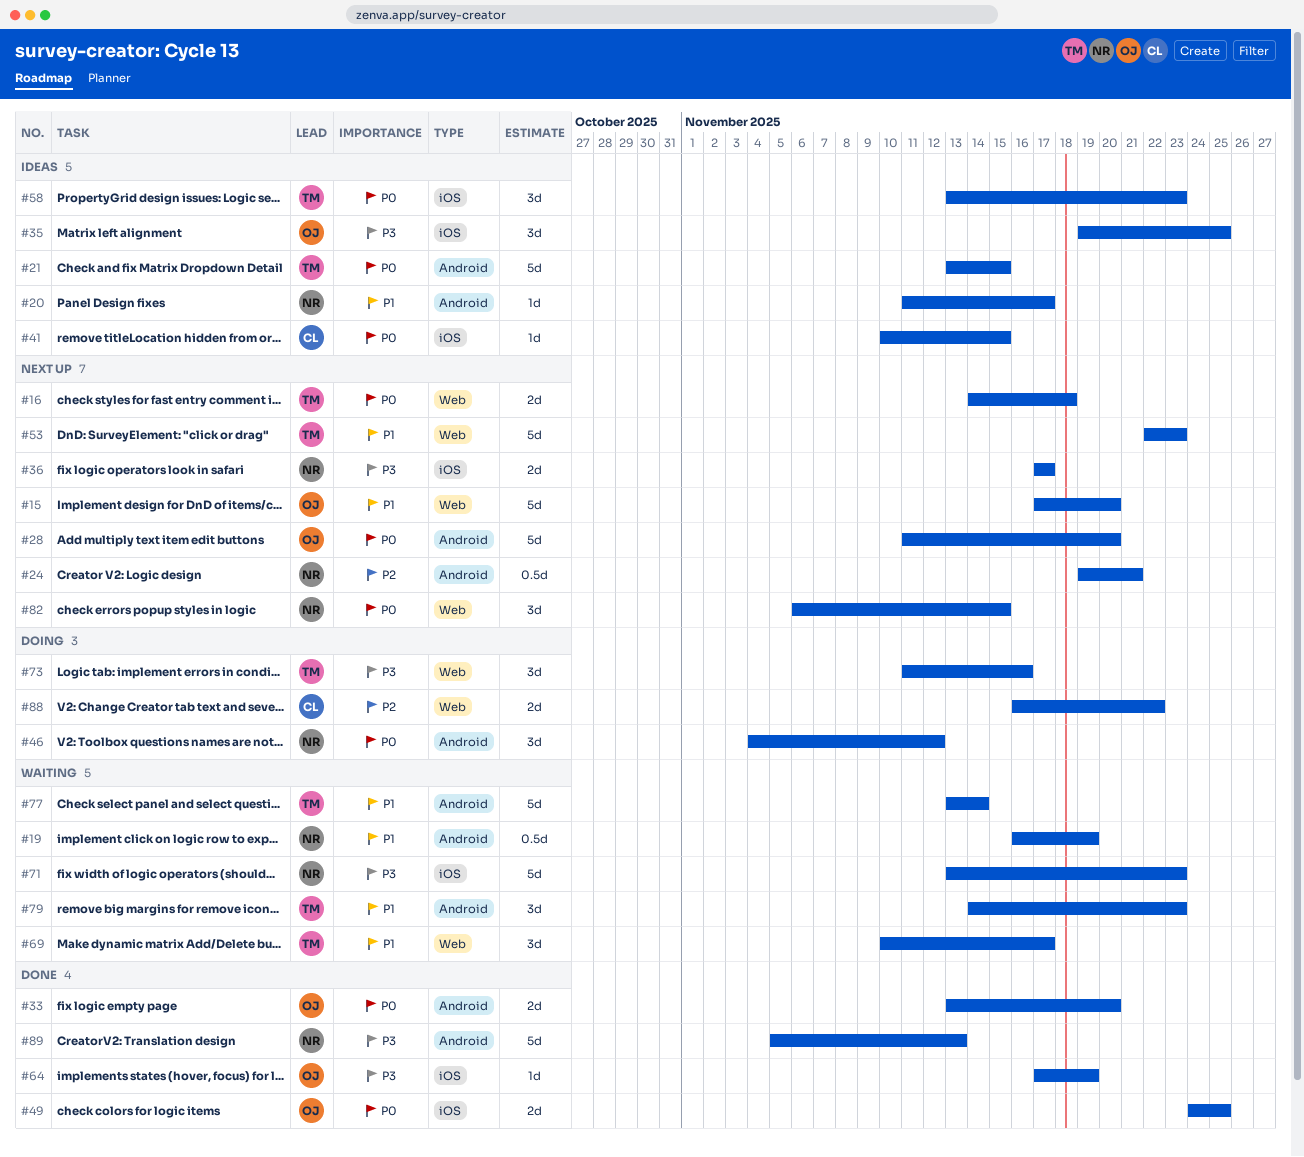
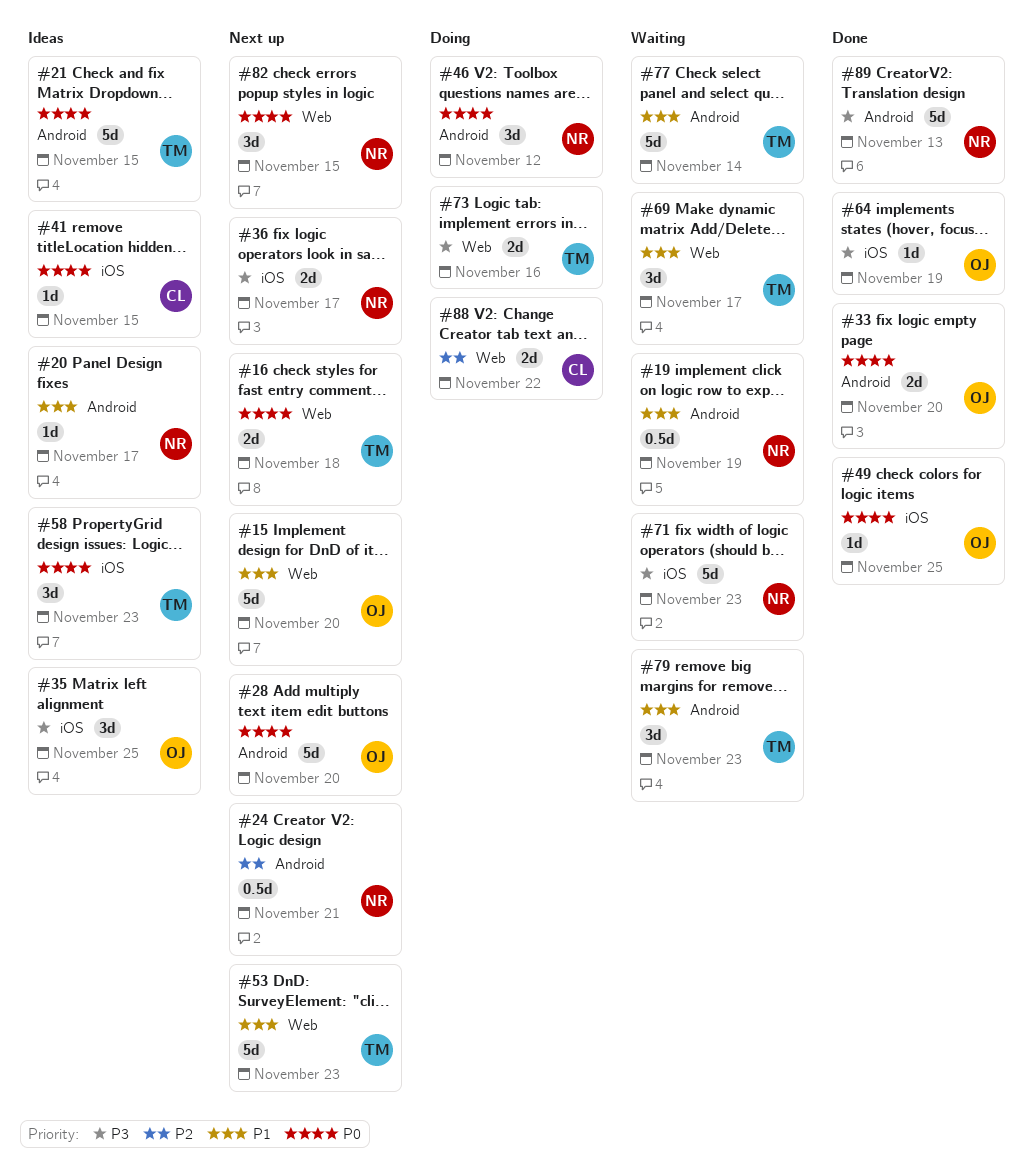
#49, estimate: 2d -> 1d
#73, estimate: 3d -> 2d

